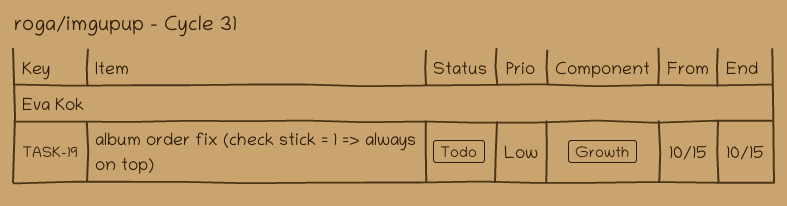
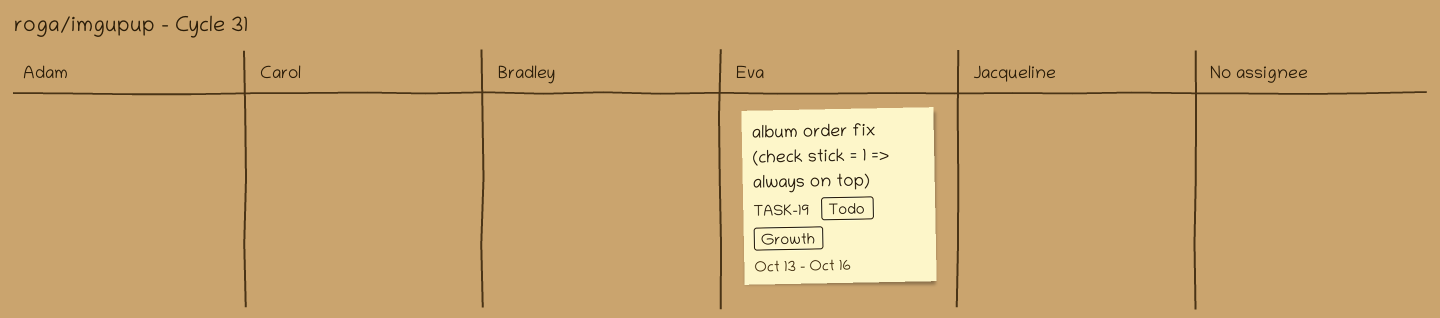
TASK-19, start: Oct 15 -> Oct 13
TASK-19, due: Oct 15 -> Oct 16

